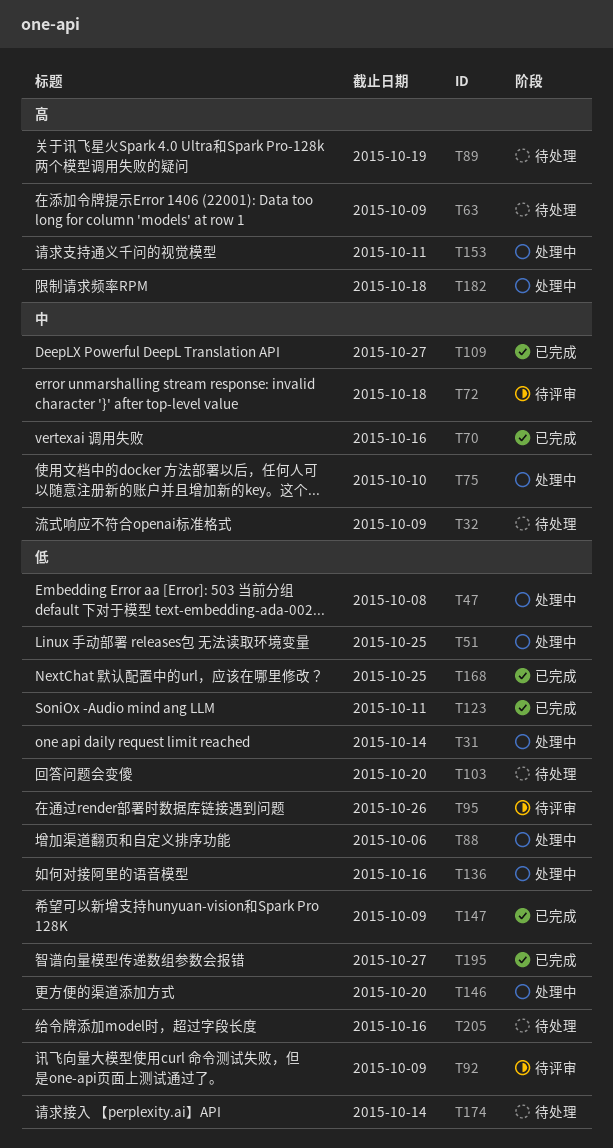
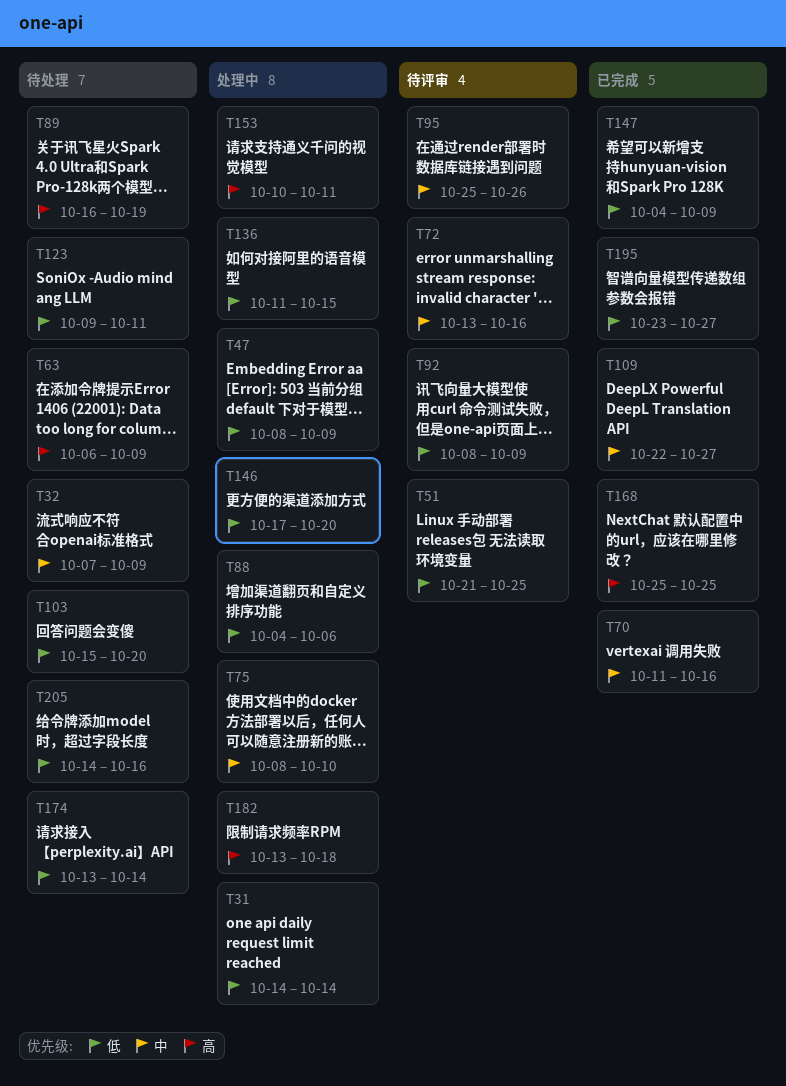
T47, due: Oct 8 -> Oct 9
T51, status: 处理中 -> 待评审
T72, due: Oct 18 -> Oct 16
T95, priority: 低 -> 中
T123, status: 已完成 -> 待处理
T136, due: Oct 16 -> Oct 15
T168, priority: 低 -> 高

